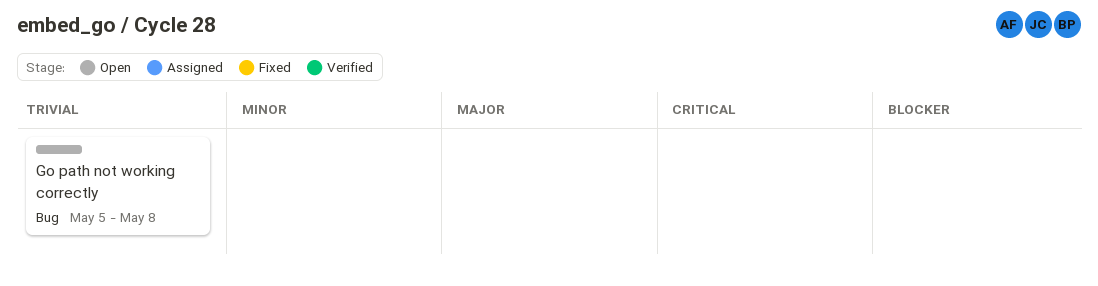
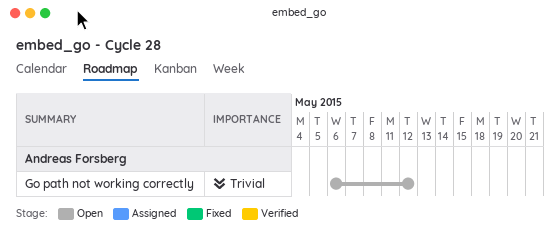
Go path not working correctly, start: May 5 -> May 6
Go path not working correctly, due: May 8 -> May 12

